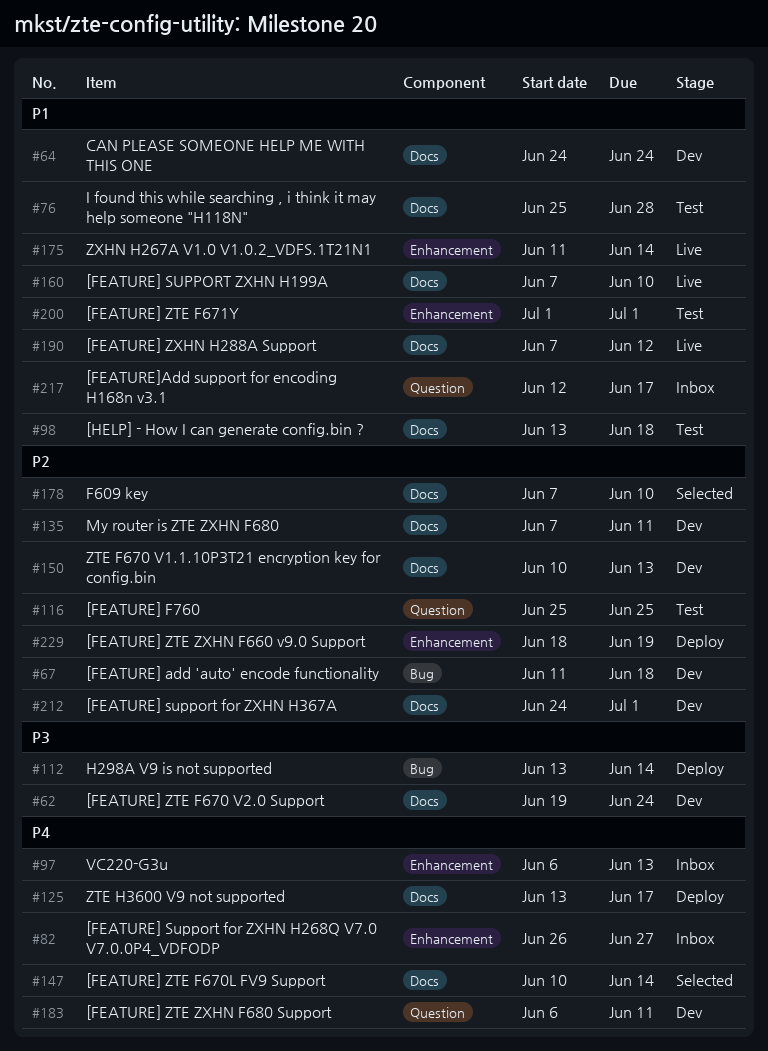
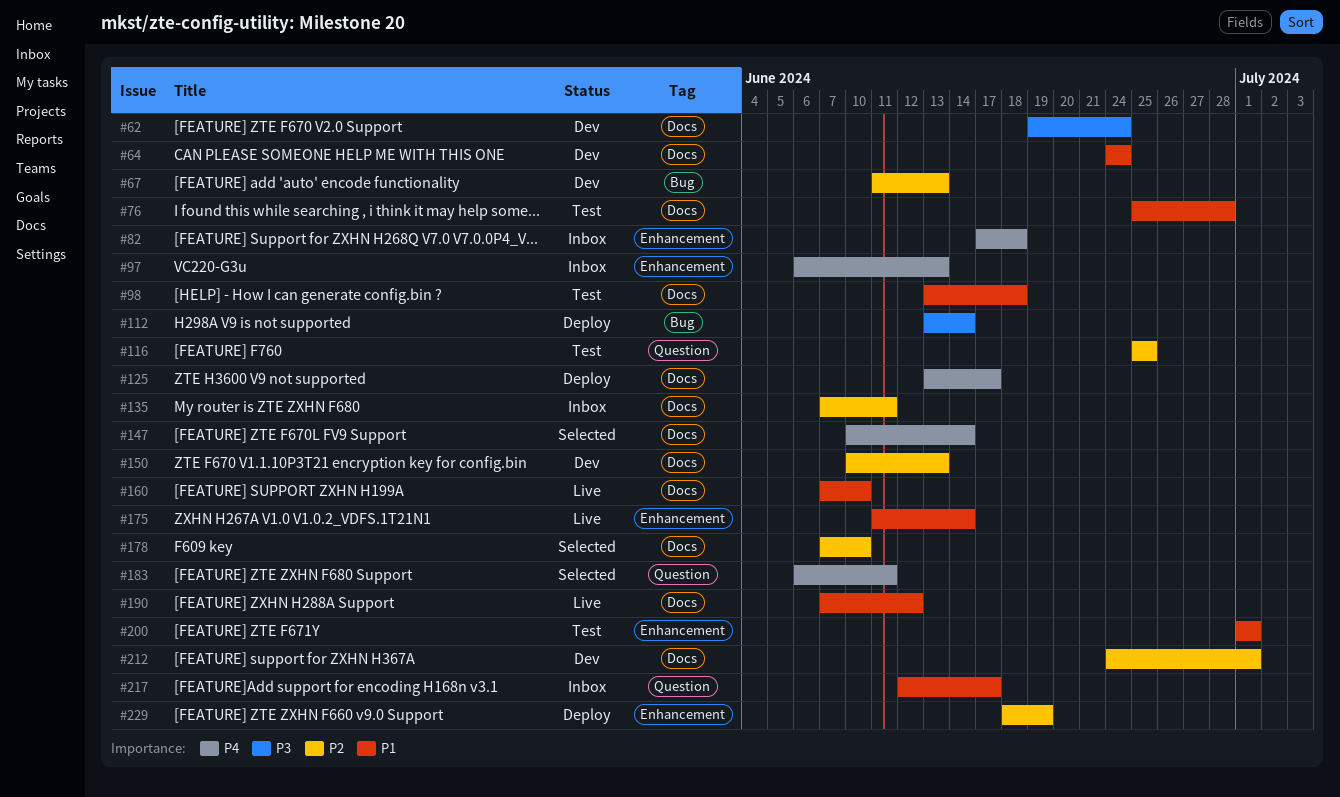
#67, due: Jun 18 -> Jun 13
#82, start: Jun 26 -> Jun 17
#82, due: Jun 27 -> Jun 18
#135, status: Dev -> Inbox
#183, status: Dev -> Selected

